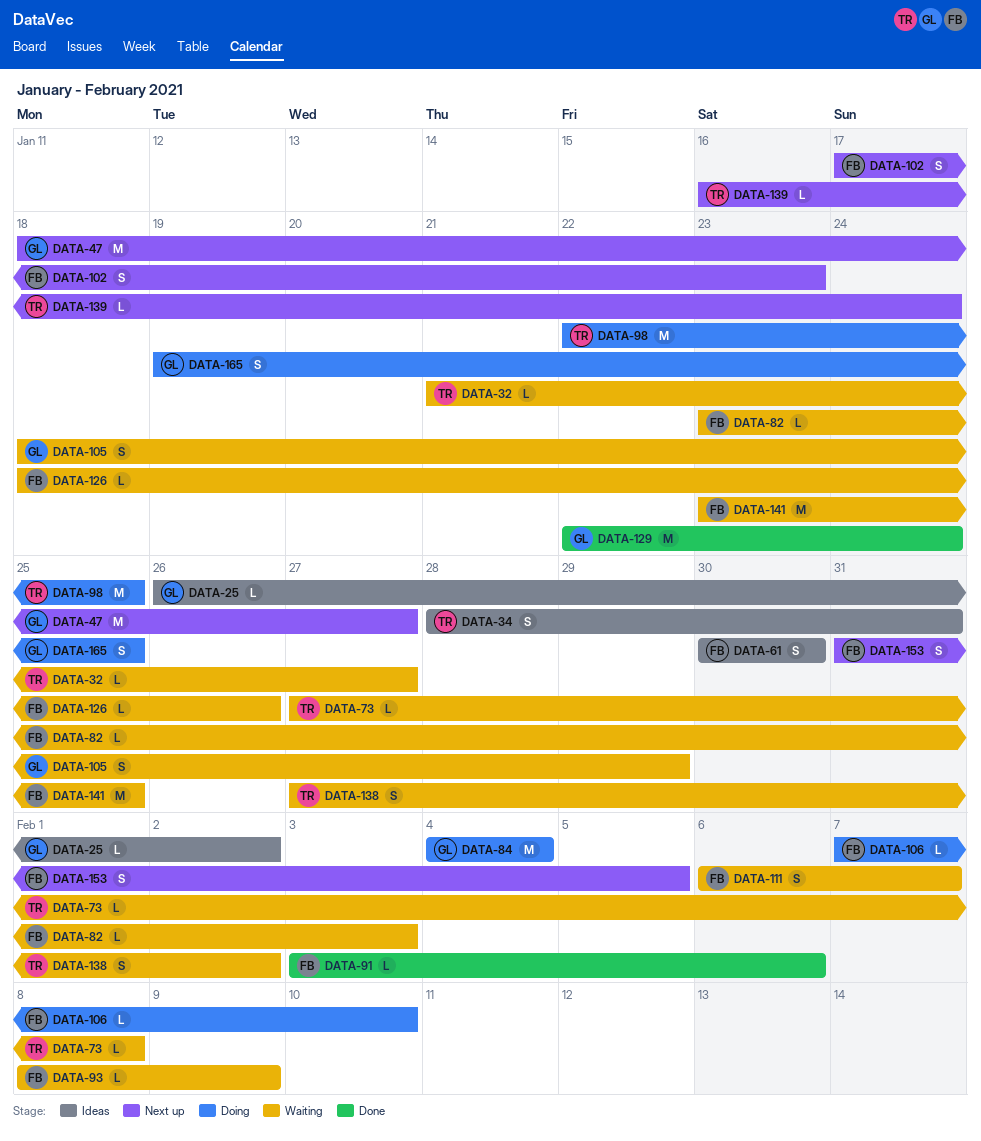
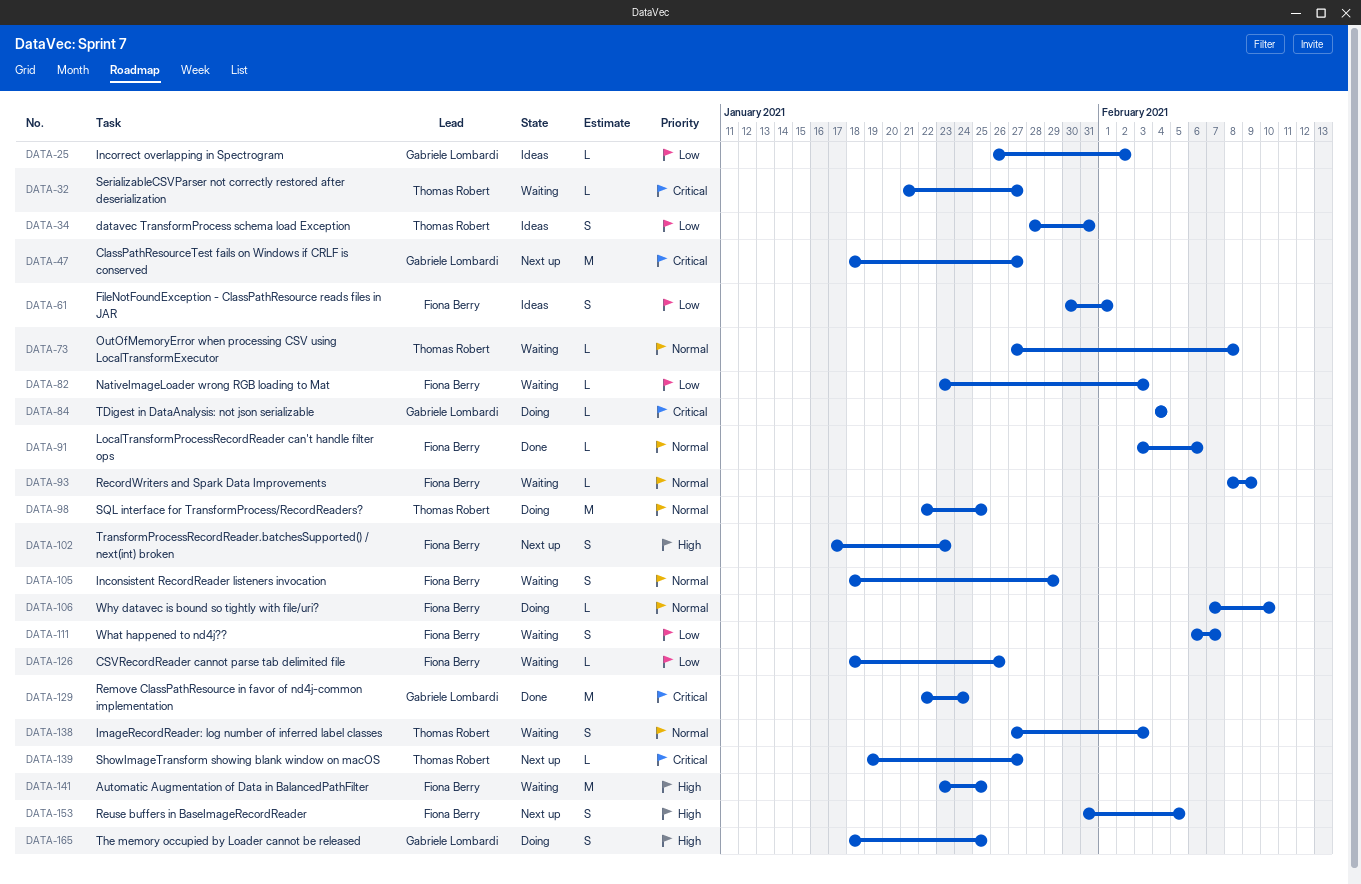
DATA-61, due: Jan 30 -> Feb 1
DATA-84, estimate: M -> L
DATA-105, owner: Gabriele Lombardi -> Fiona Berry
DATA-138, due: Feb 2 -> Feb 3
DATA-139, start: Jan 16 -> Jan 19
DATA-139, due: Jan 24 -> Jan 27
DATA-165, start: Jan 19 -> Jan 18

